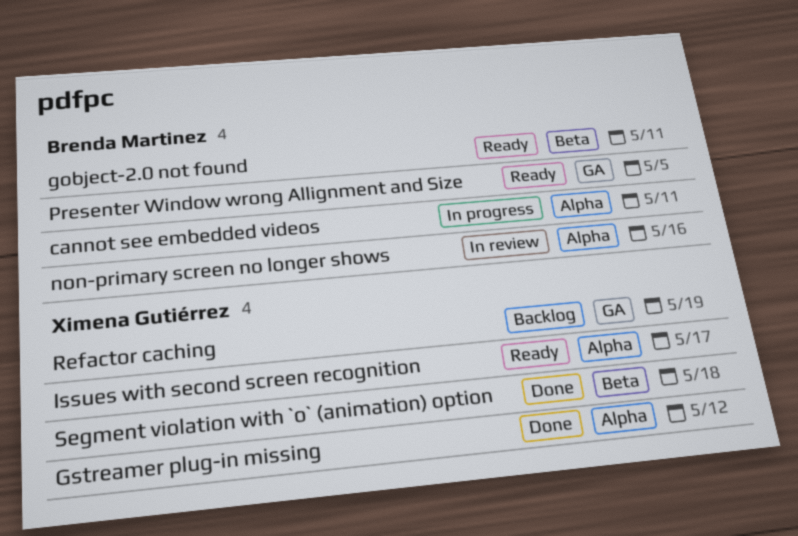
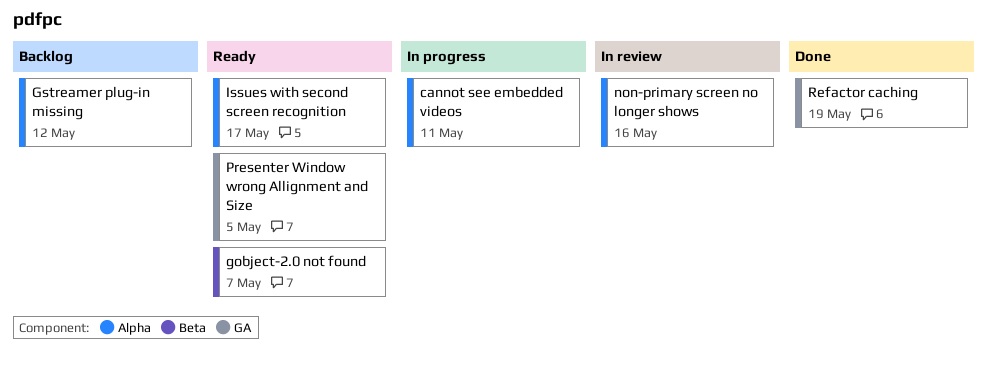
gobject-2.0 not found, due: May 11 -> May 7
Gstreamer plug-in missing, status: Done -> Backlog
Refactor caching, status: Backlog -> Done
Segment violation with `o` (animation) option: present -> none

